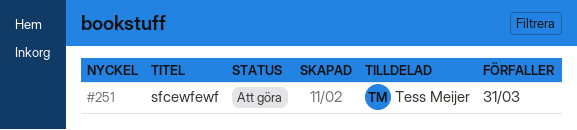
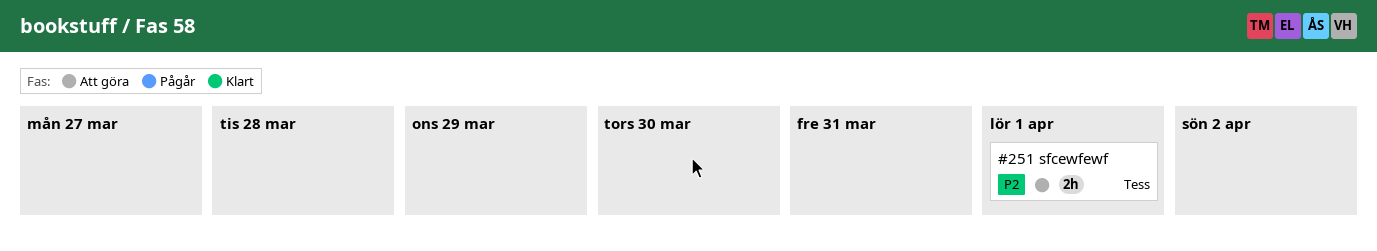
#251, due: Mar 31 -> Apr 1

